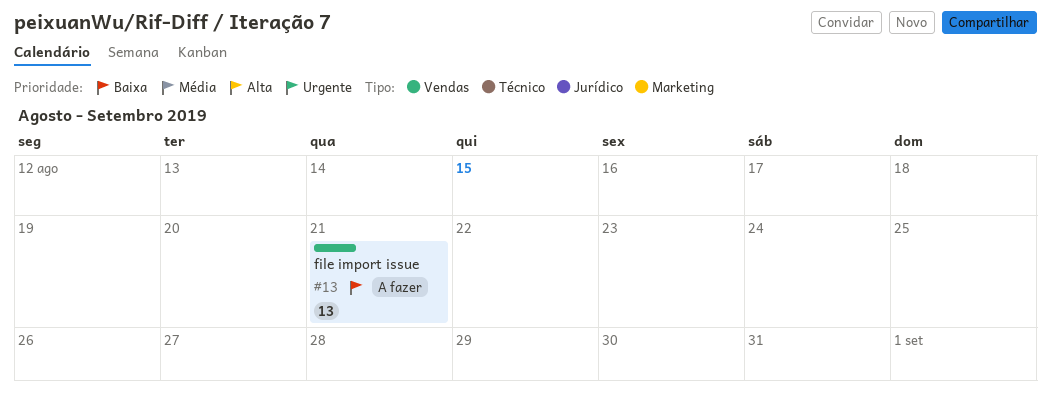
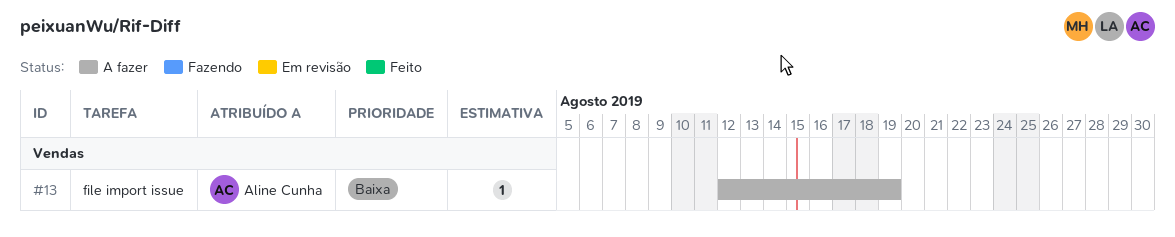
#13, estimate: 13 -> 1
#13, due: Aug 21 -> Aug 19

